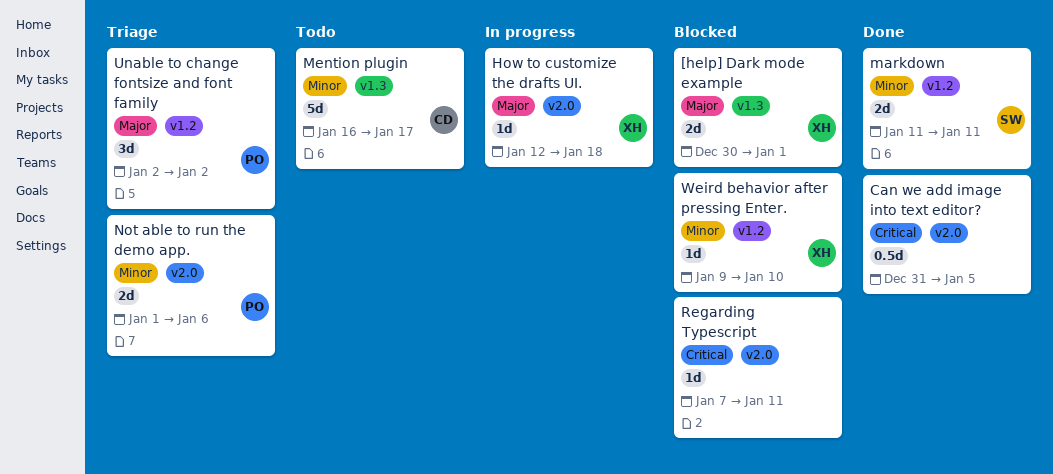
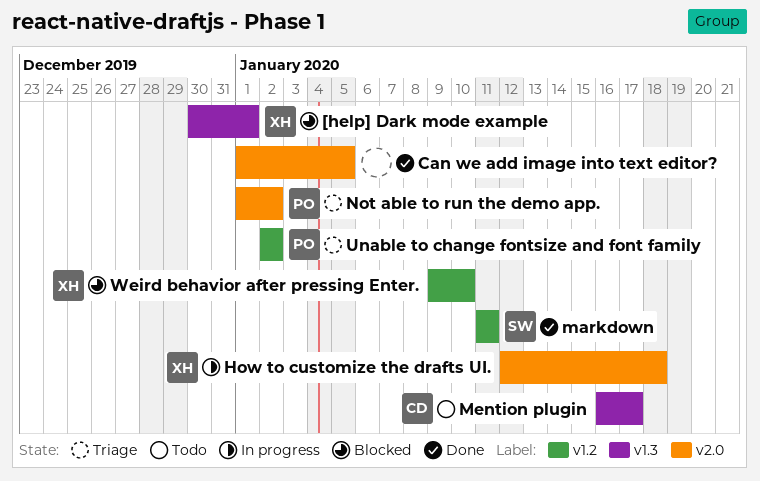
Can we add image into text editor?, start: Dec 31 -> Jan 1
Not able to run the demo app., due: Jan 6 -> Jan 2
Regarding Typescript: present -> none

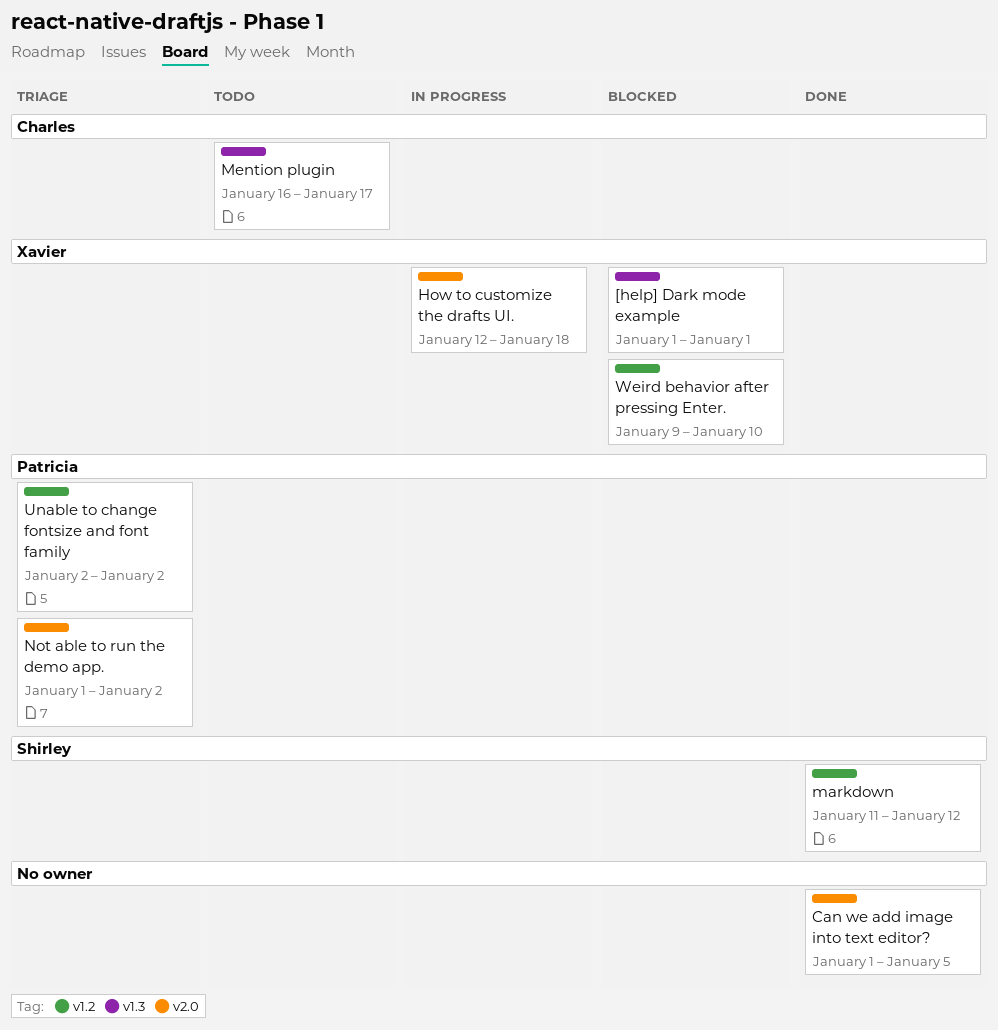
[help] Dark mode example, start: Dec 30 -> Jan 1
markdown, due: Jan 11 -> Jan 12

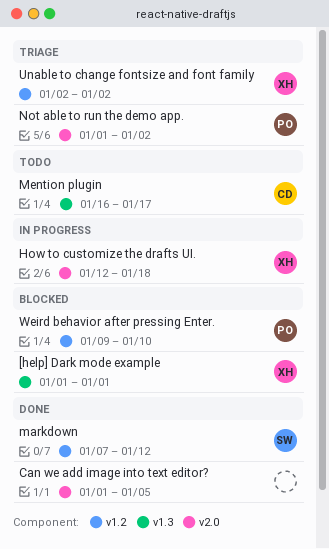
markdown, start: Jan 11 -> Jan 7
Unable to change fontsize and font family, owner: Patricia -> Xavier
Weird behavior after pressing Enter., owner: Xavier -> Patricia

